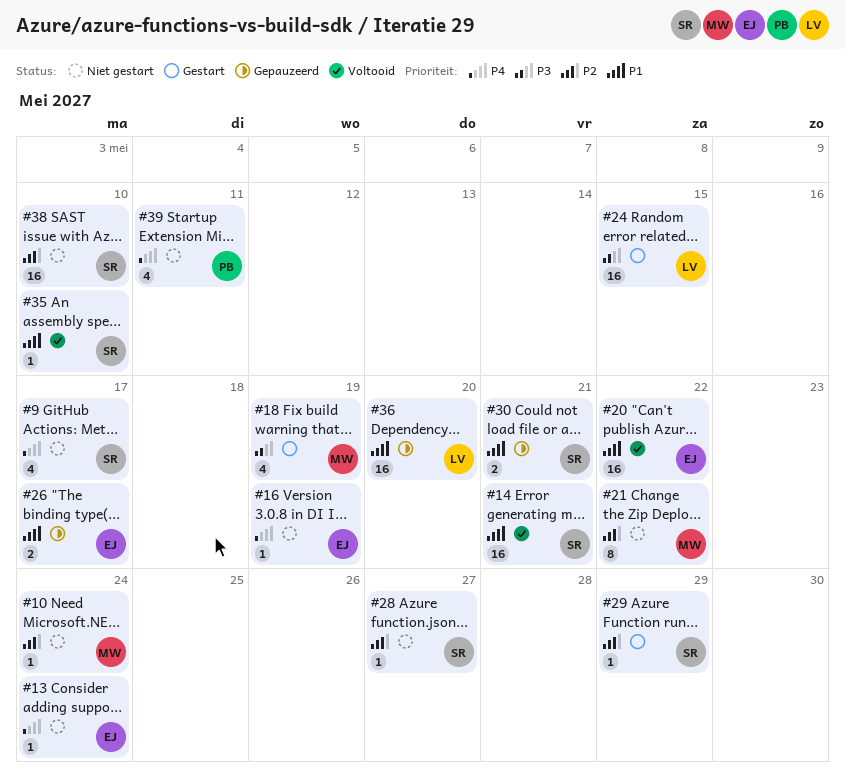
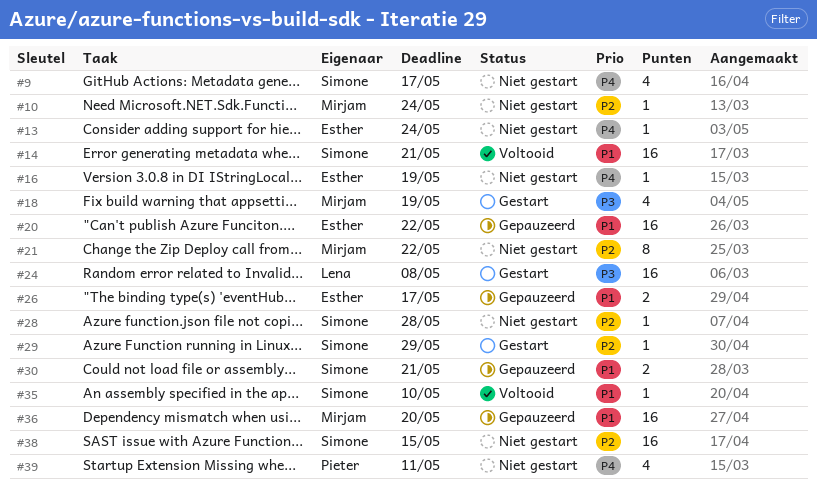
#20, status: Voltooid -> Gepauzeerd
#24, due: May 15 -> May 8
#28, due: May 27 -> May 28
#36, owner: Lena -> Mirjam
#38, due: May 10 -> May 15

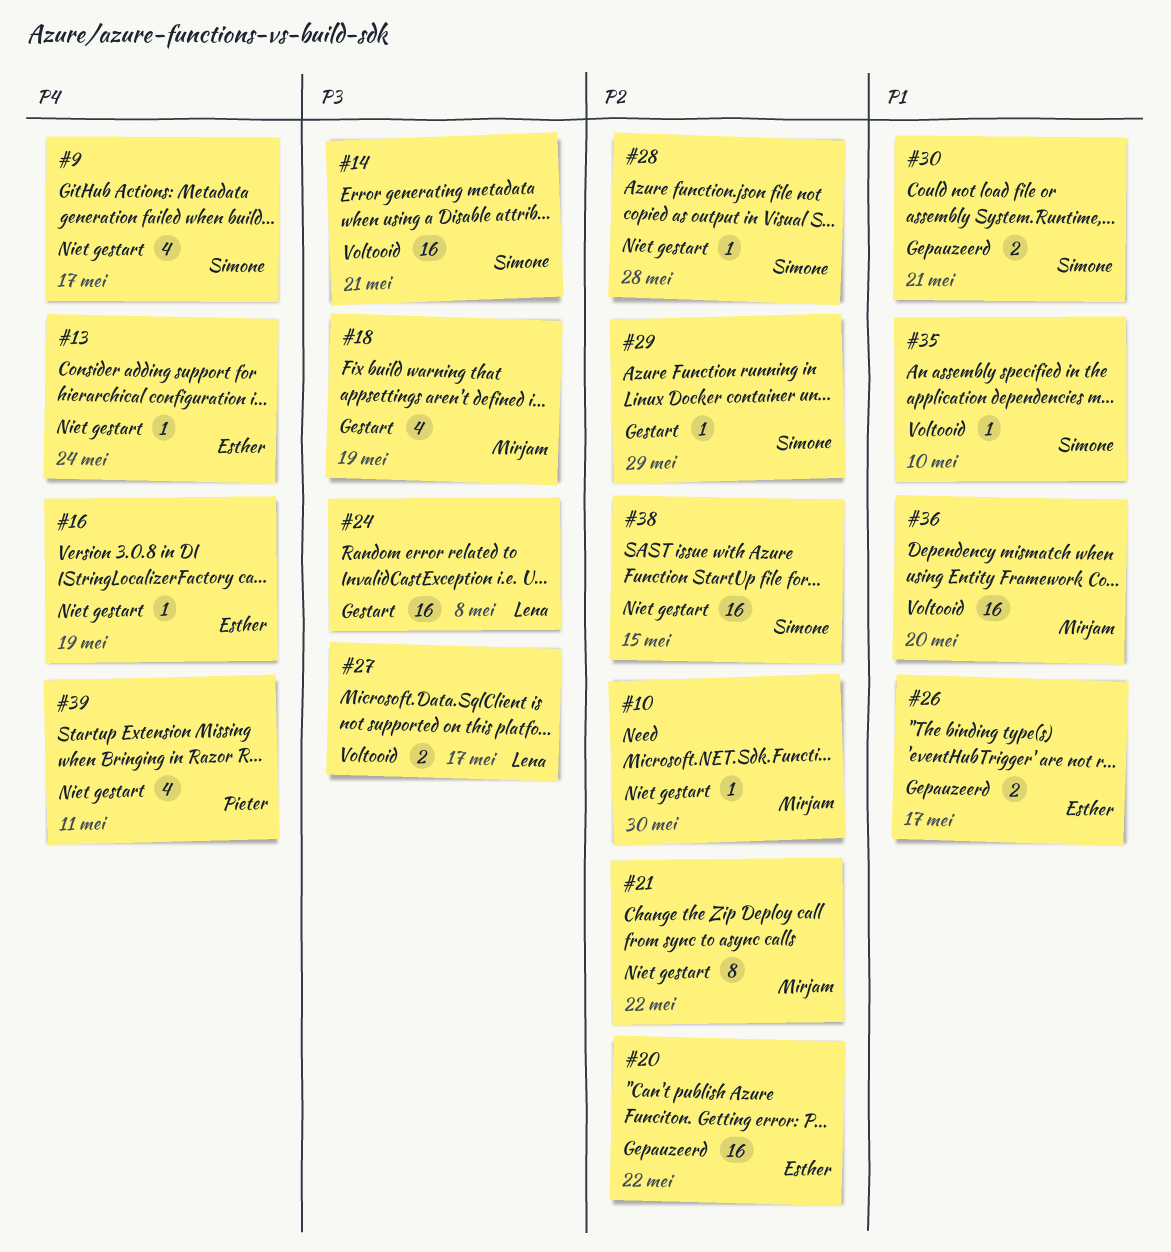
#10, due: May 24 -> May 30
#14, priority: P1 -> P3
#20, priority: P1 -> P2
#27: none -> present
#36, status: Gepauzeerd -> Voltooid

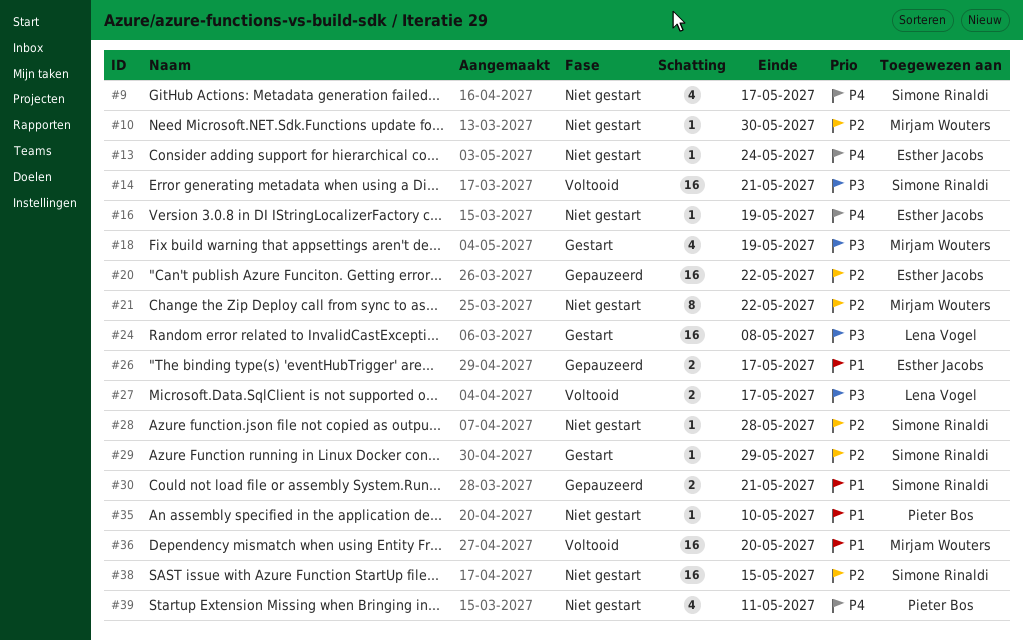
#35, status: Voltooid -> Niet gestart
#35, owner: Simone Rinaldi -> Pieter Bos

